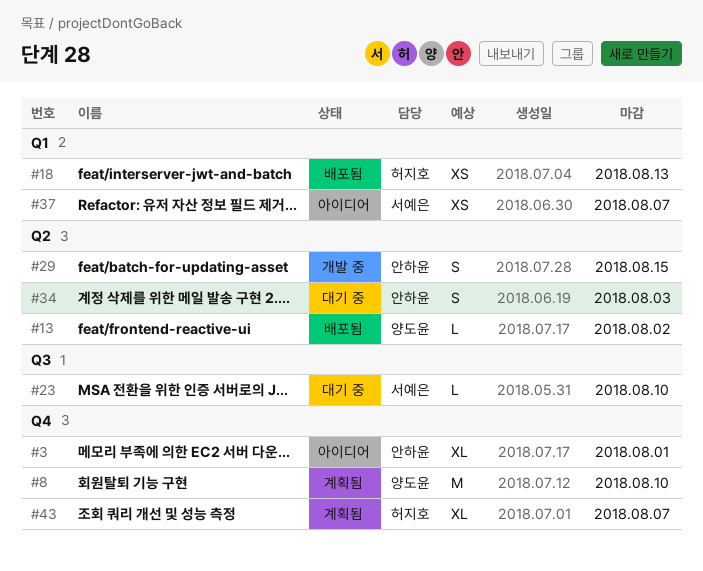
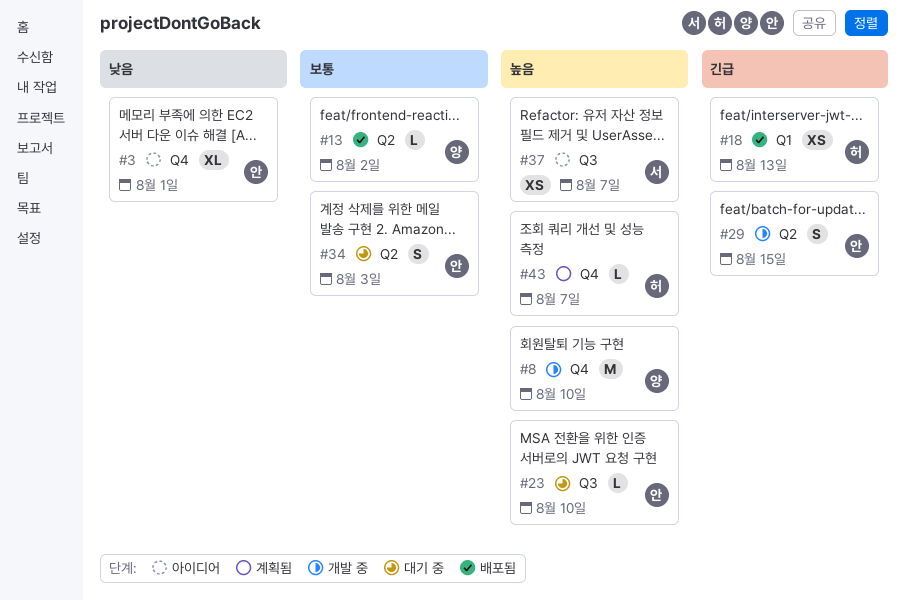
#8, status: 계획됨 -> 개발 중
#23, owner: 서예은 -> 안하윤
#37, label: Q1 -> Q3
#43, estimate: XL -> L

